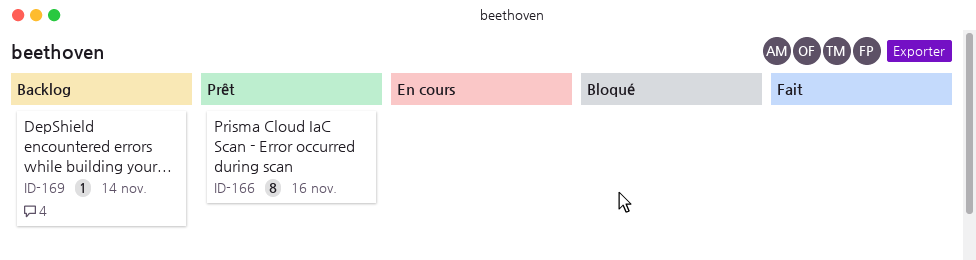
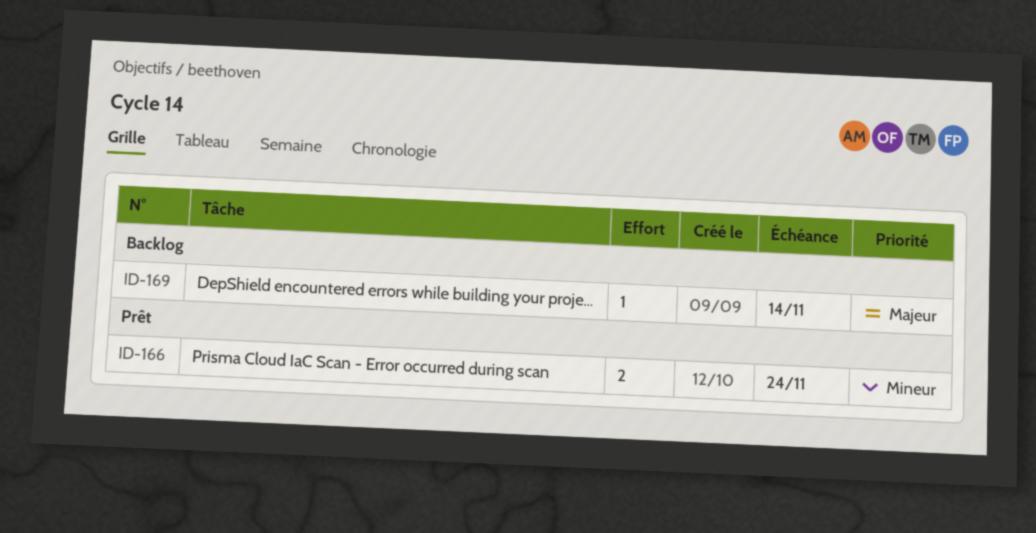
ID-166, estimate: 8 -> 2
ID-166, due: Nov 16 -> Nov 24

